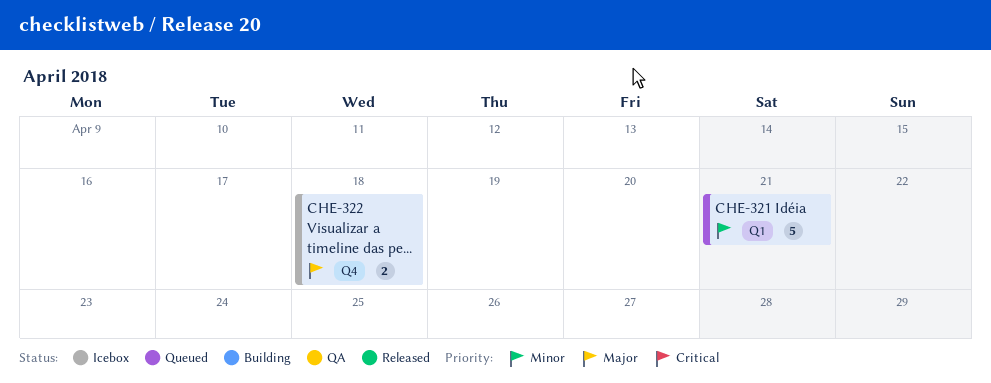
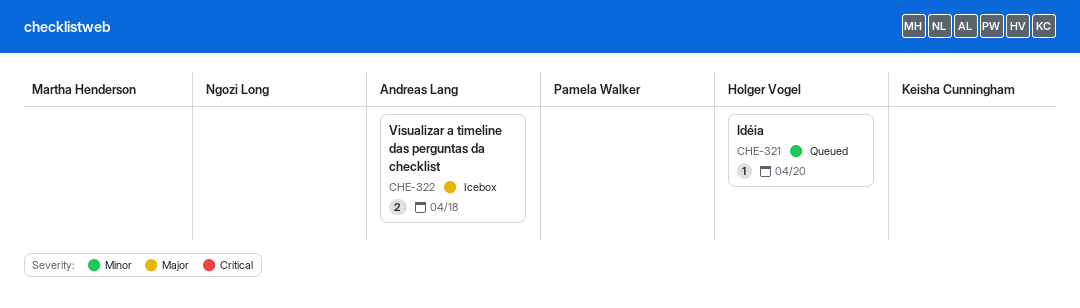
CHE-321, estimate: 5 -> 1
CHE-321, due: Apr 21 -> Apr 20

